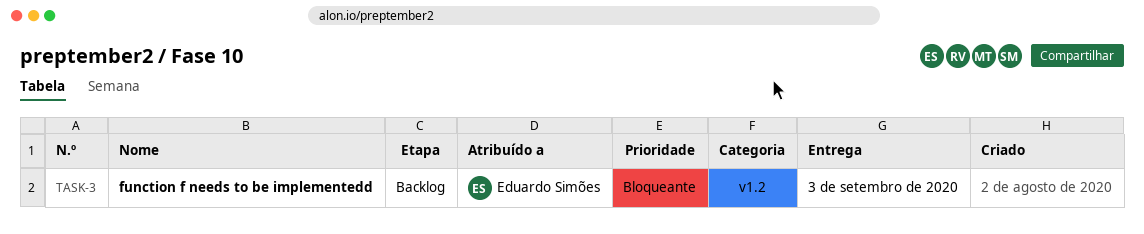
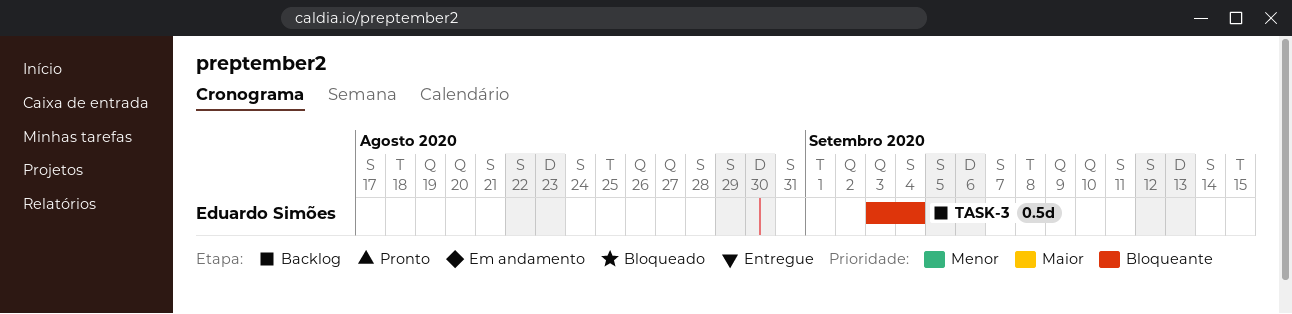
TASK-3, due: Sep 3 -> Sep 4

